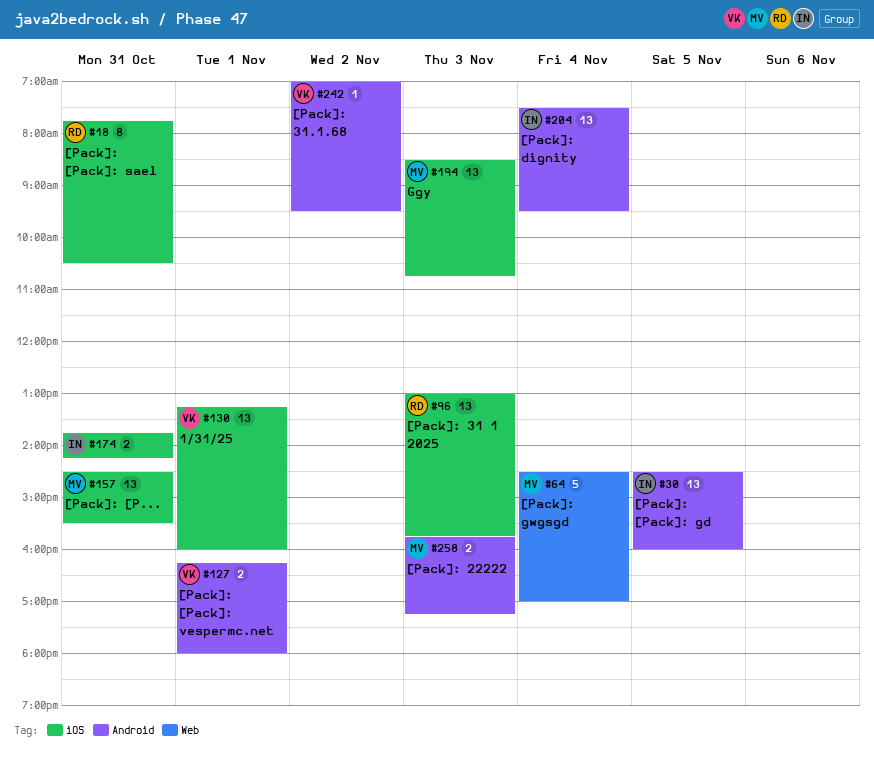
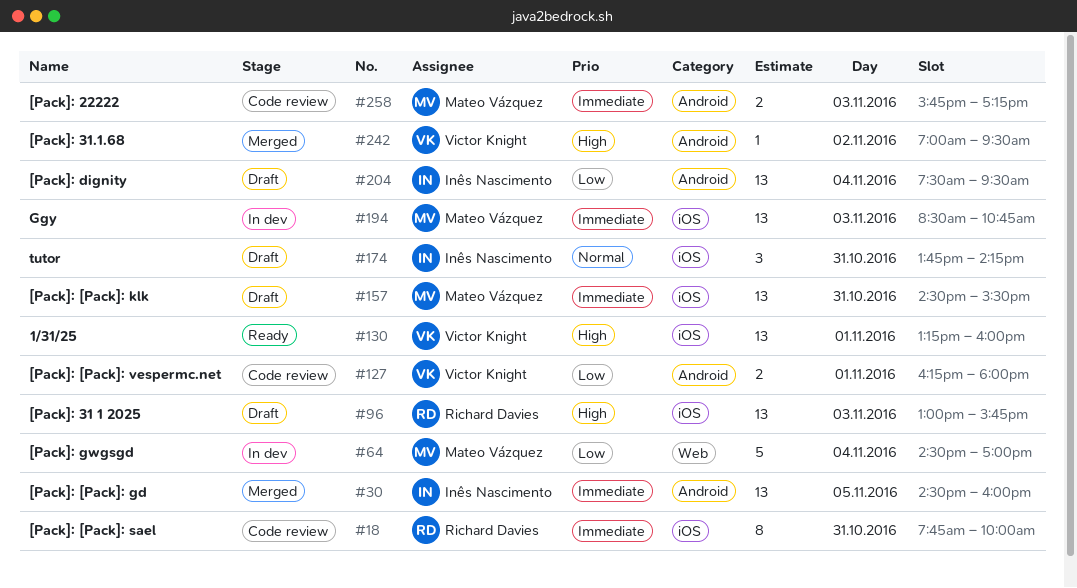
#18, ends: 10:30 -> 10:00
#174, estimate: 2 -> 3

